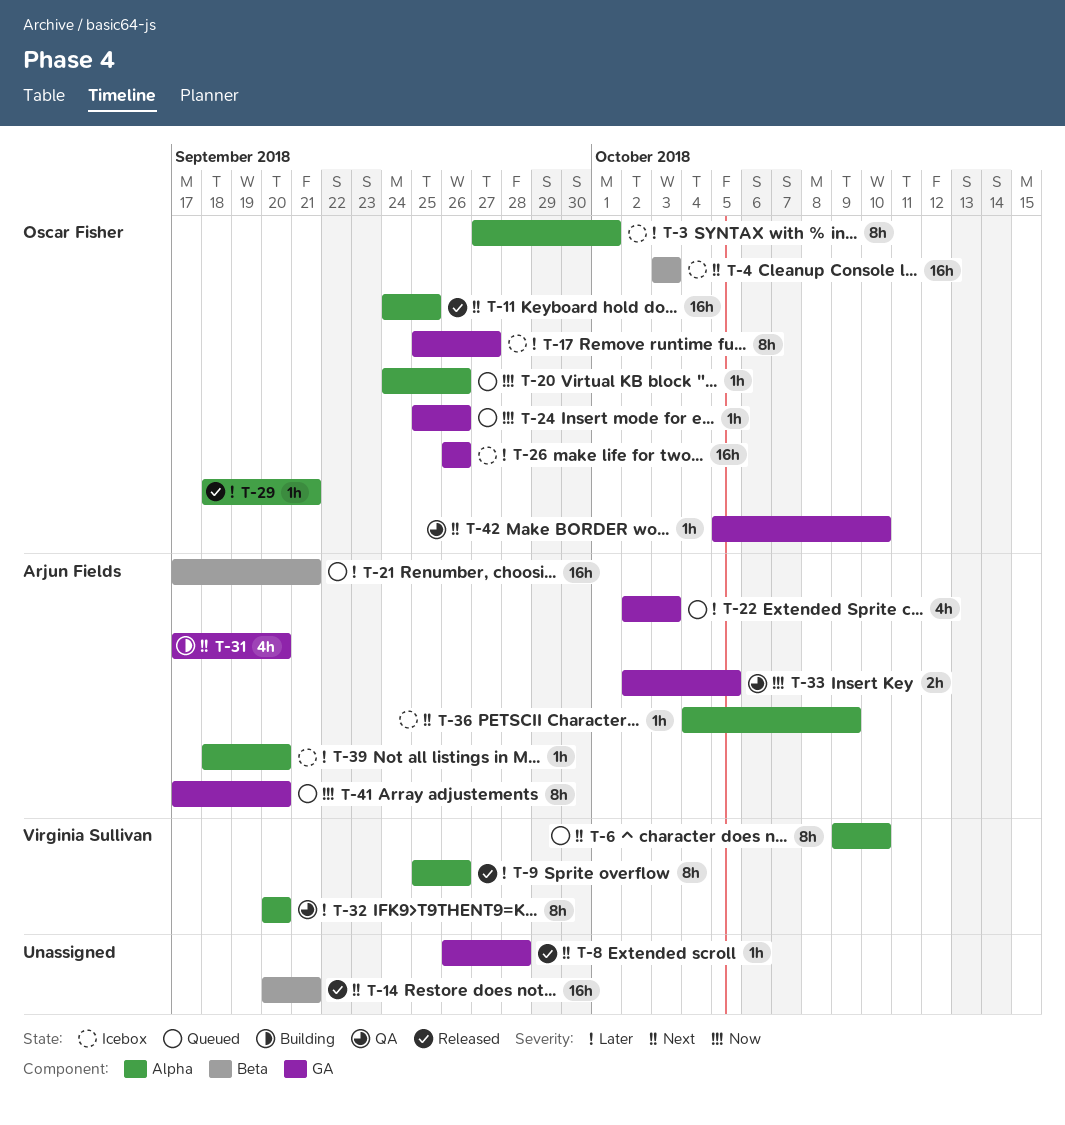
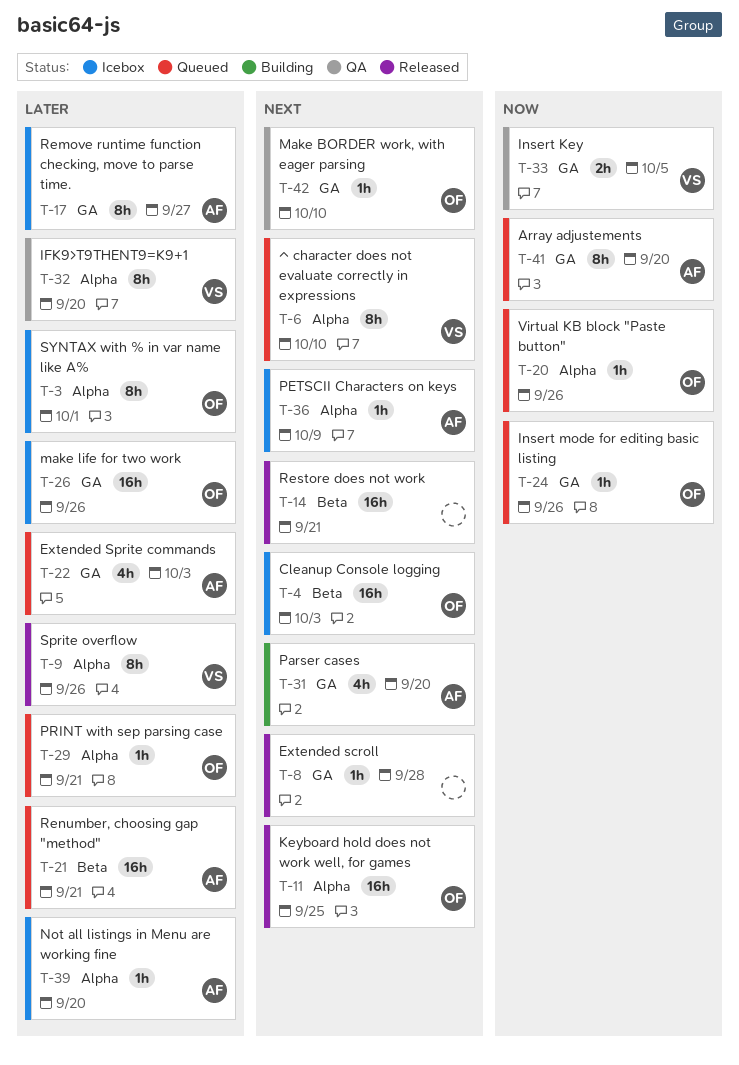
T-17, owner: Oscar Fisher -> Arjun Fields
T-29, status: Released -> Queued
T-33, owner: Arjun Fields -> Virginia Sullivan

